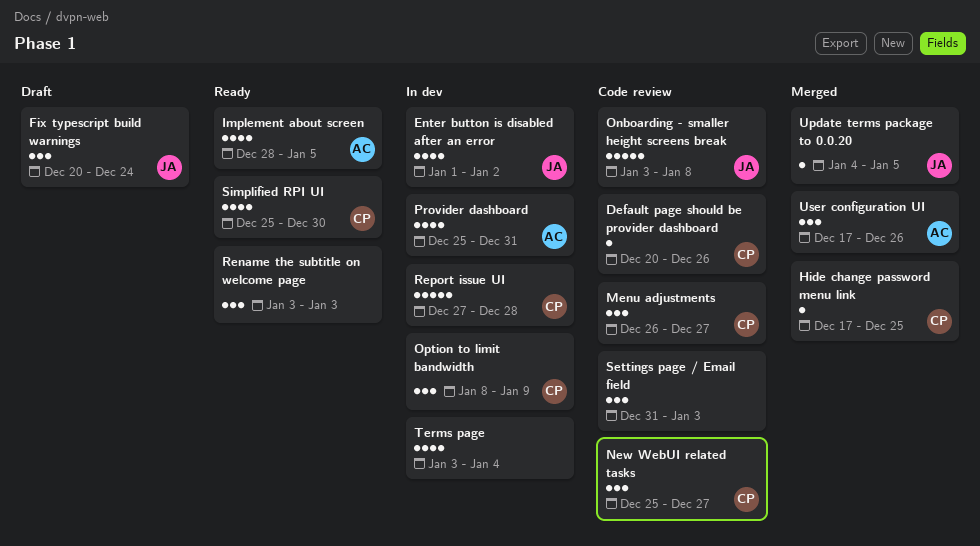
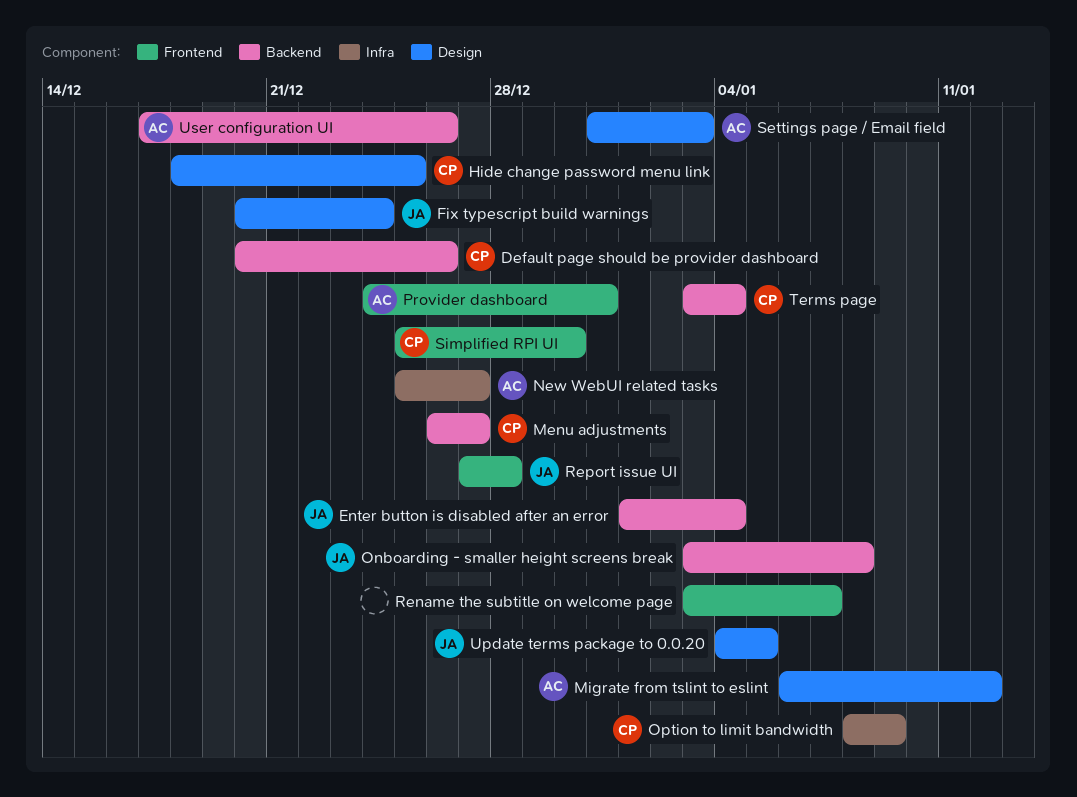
Enter button is disabled after an error, due: Jan 2 -> Jan 4
Hide change password menu link, start: Dec 17 -> Dec 18
Implement about screen: present -> none
Migrate from tslint to eslint: none -> present
New WebUI related tasks, owner: CP -> AC
Provider dashboard, start: Dec 25 -> Dec 24
Rename the subtitle on welcome page, due: Jan 3 -> Jan 7
Report issue UI, owner: CP -> JA
Settings page / Email field, owner: none -> AC
Terms page, owner: none -> CP

